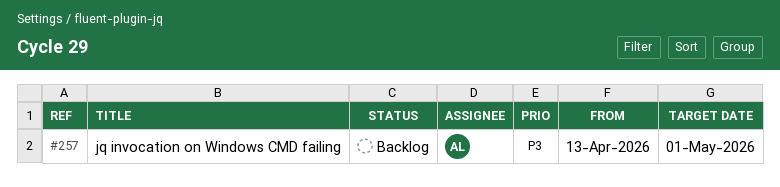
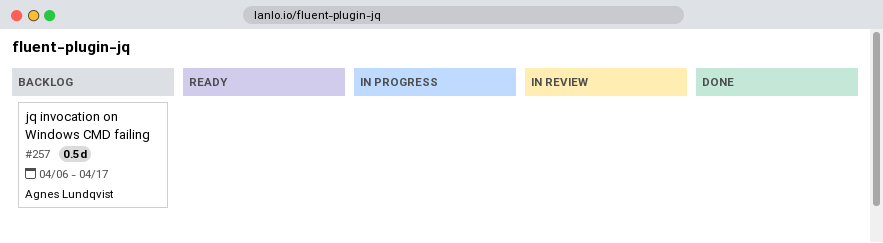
#257, start: Apr 13 -> Apr 6
#257, due: May 1 -> Apr 17

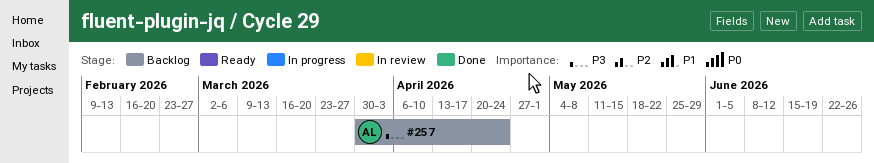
#257, start: Apr 6 -> Mar 30
#257, due: Apr 17 -> Apr 24

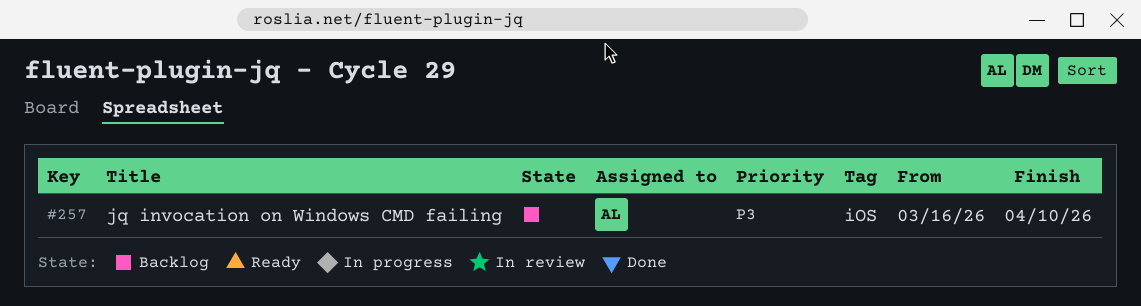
#257, start: Mar 30 -> Mar 16
#257, due: Apr 24 -> Apr 10

